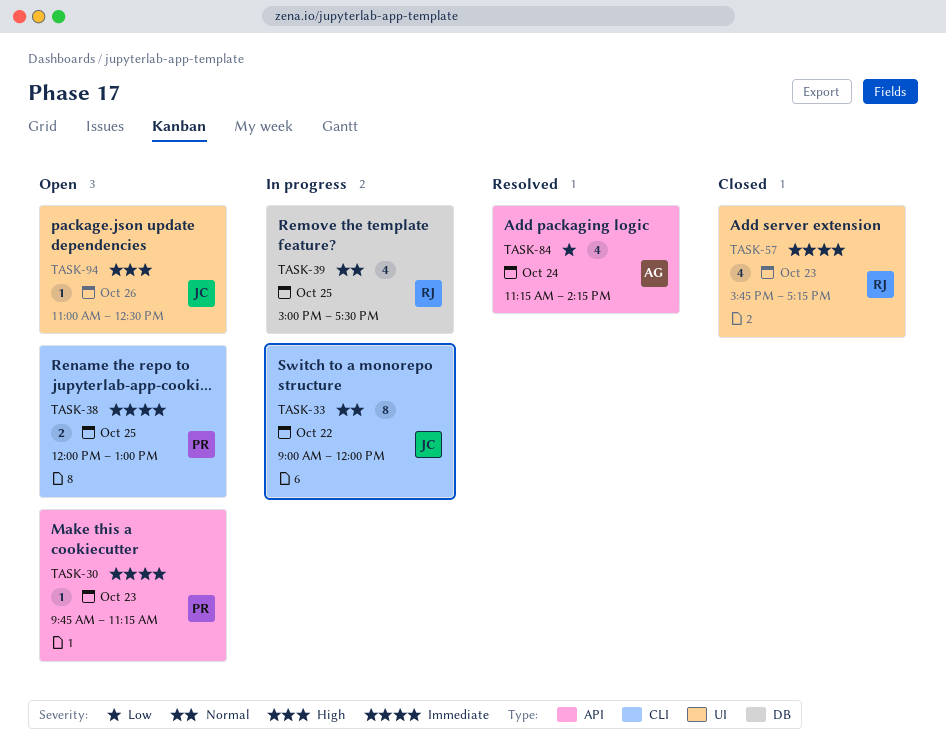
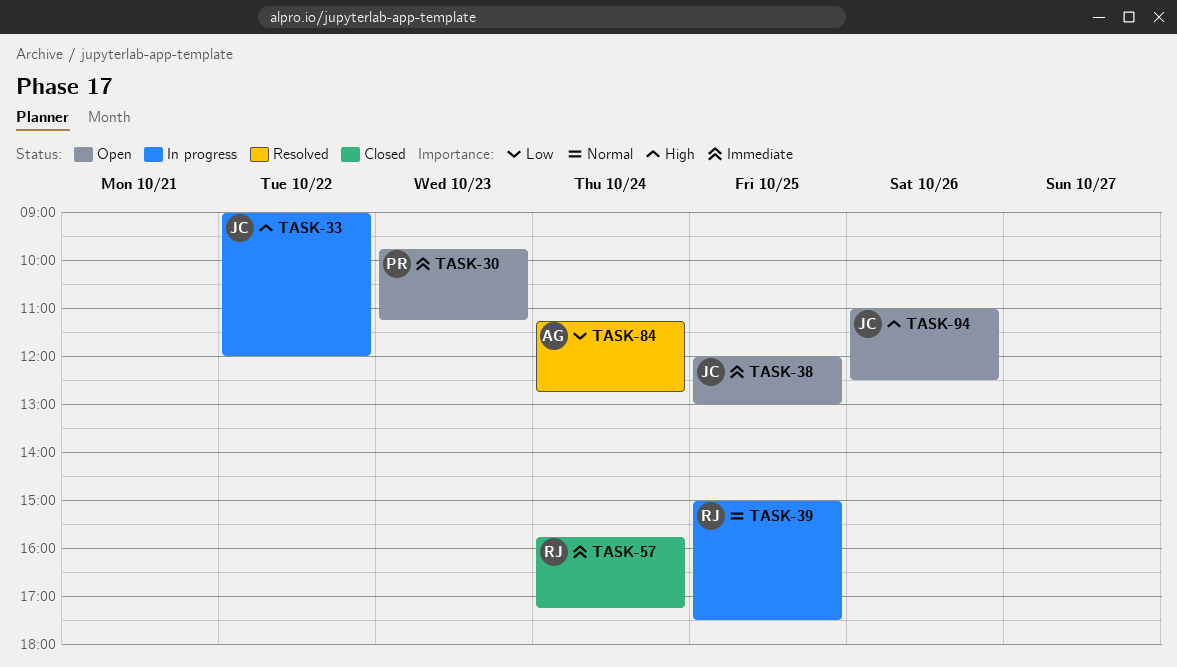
TASK-33, priority: Normal -> High
TASK-38, owner: PR -> JC
TASK-57, day: Oct 23 -> Oct 24
TASK-84, ends: 14:15 -> 12:45

